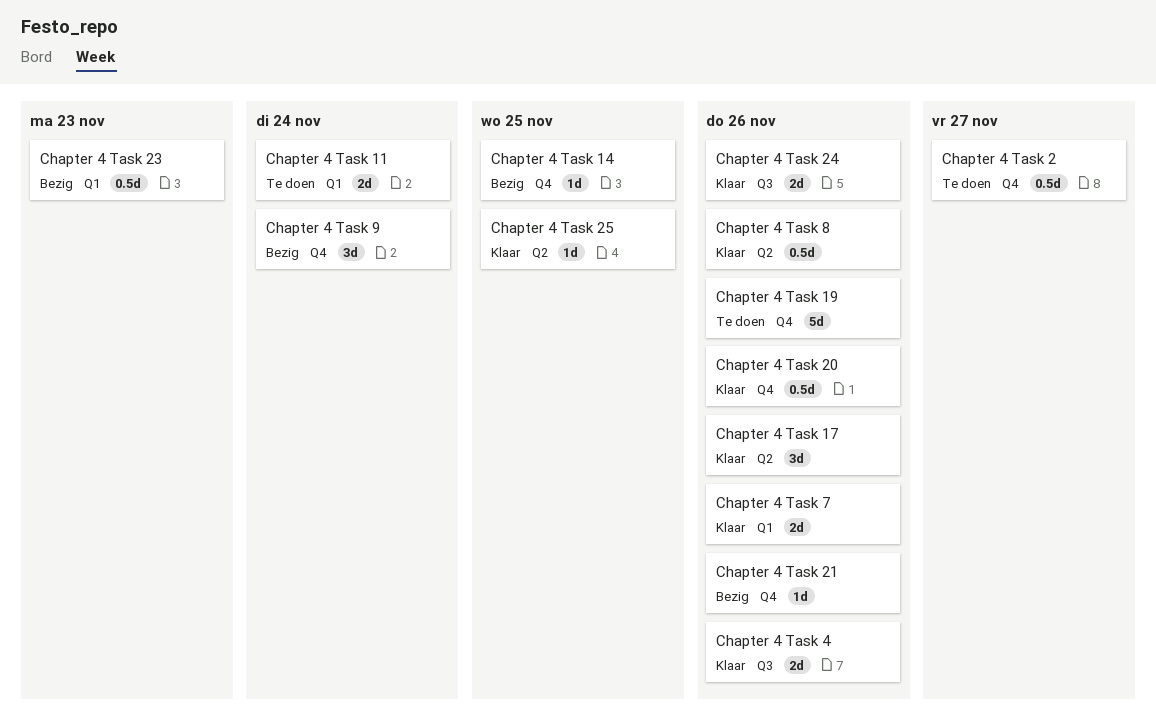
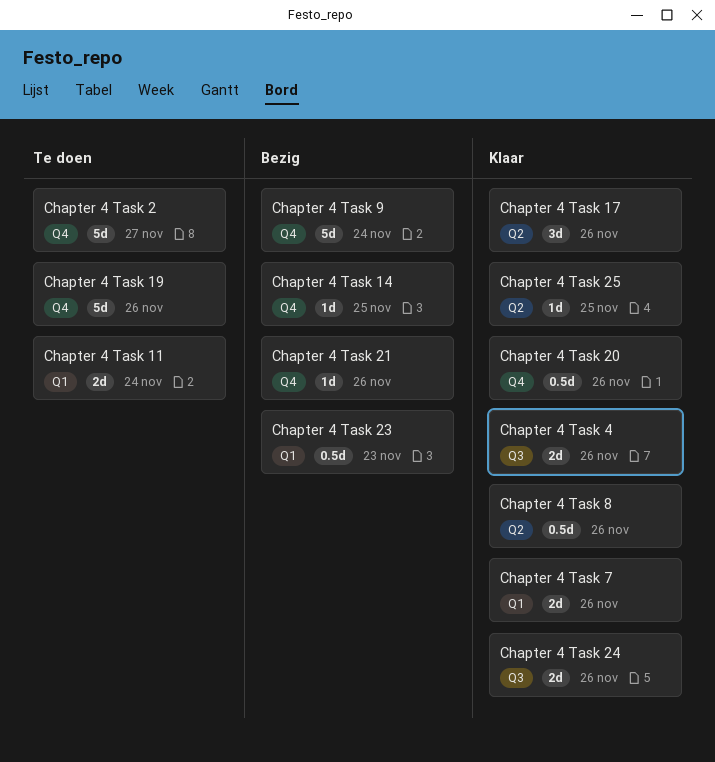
Chapter 4 Task 2, estimate: 0.5d -> 5d
Chapter 4 Task 9, estimate: 3d -> 5d

